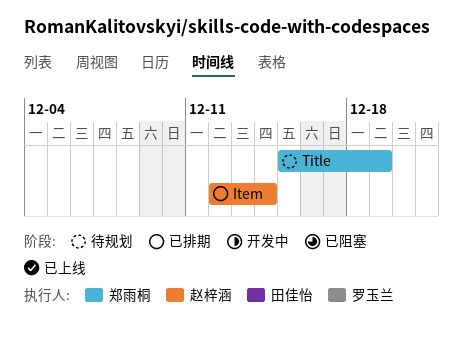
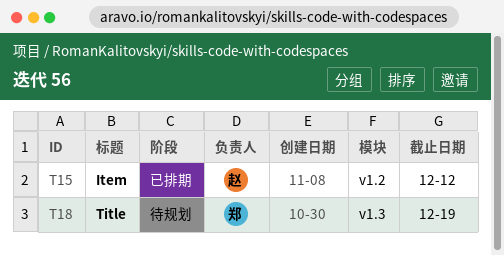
Item, due: Dec 14 -> Dec 12

